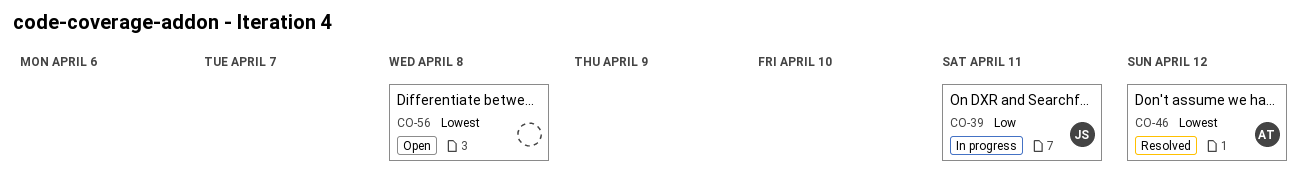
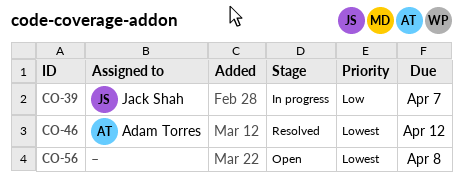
CO-39, due: Apr 11 -> Apr 7

